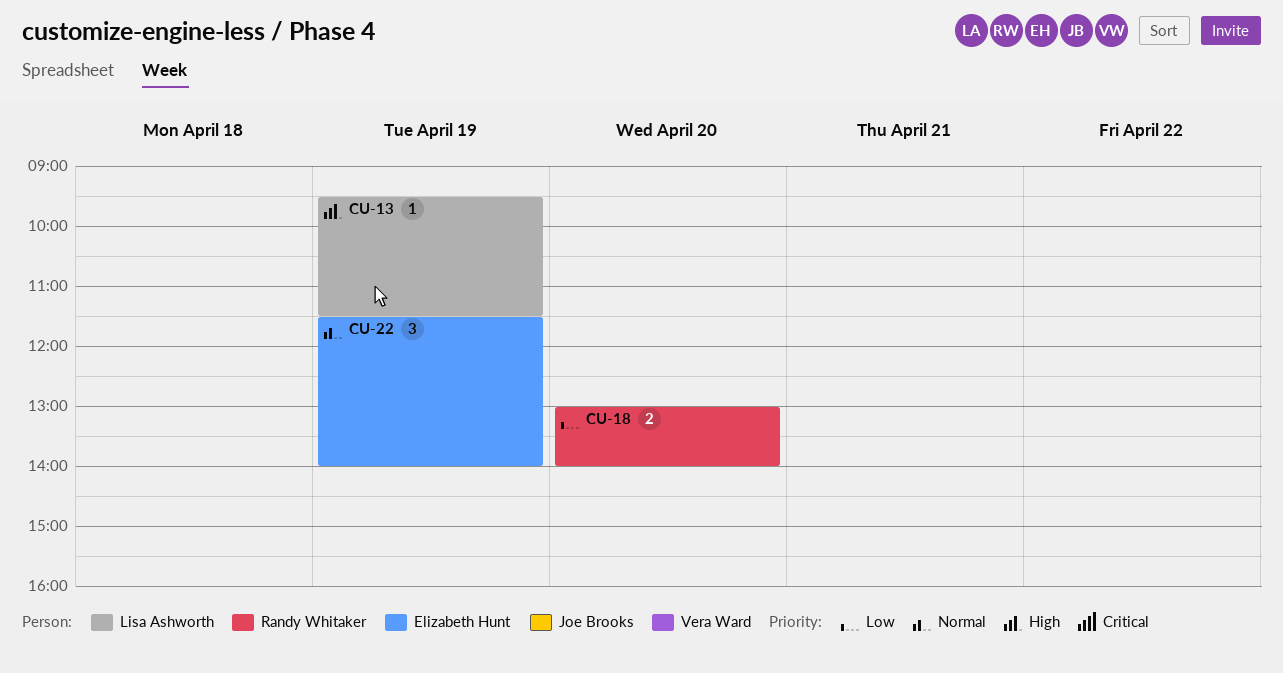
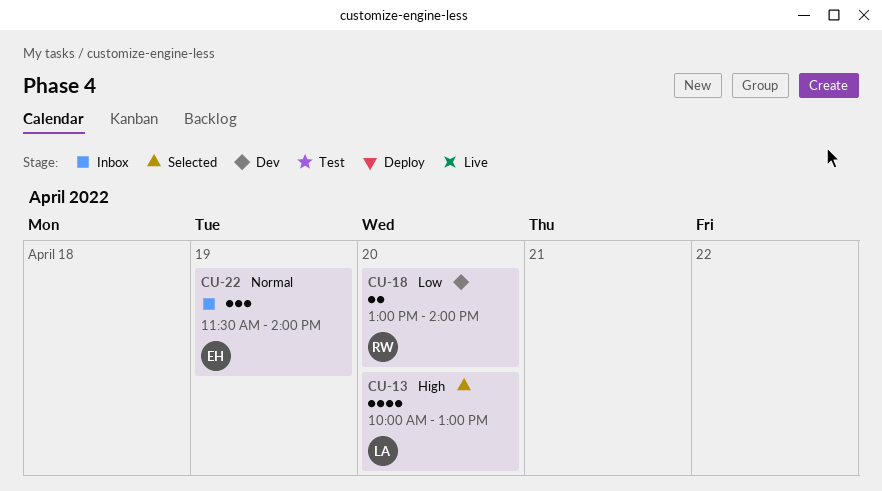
CU-13, estimate: 1 -> 4
CU-13, day: Apr 19 -> Apr 20
CU-13, begins: 09:30 -> 10:00
CU-13, ends: 11:30 -> 13:00

